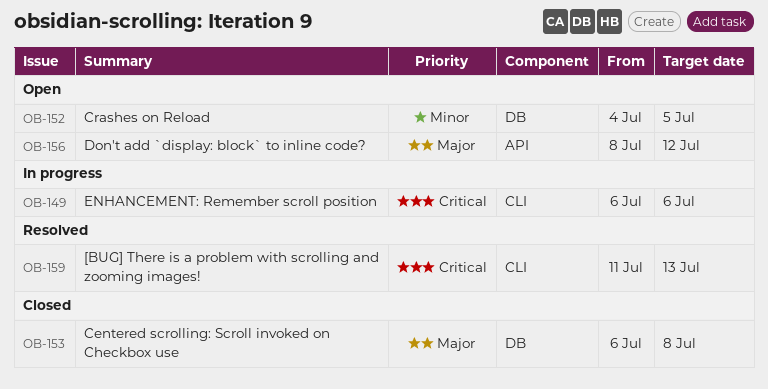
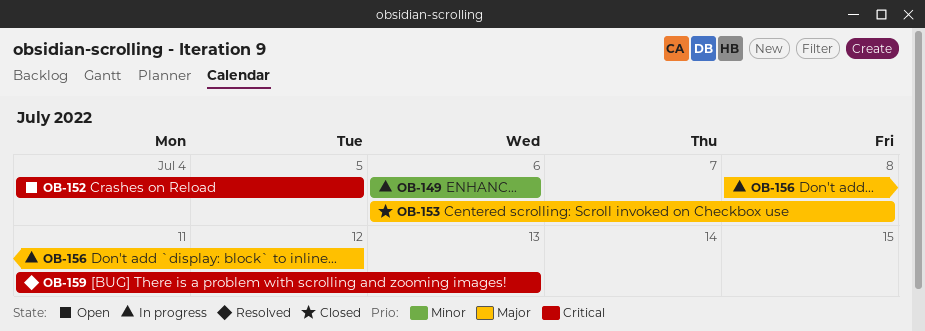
OB-149, priority: Critical -> Minor
OB-152, priority: Minor -> Critical
OB-156, status: Open -> In progress

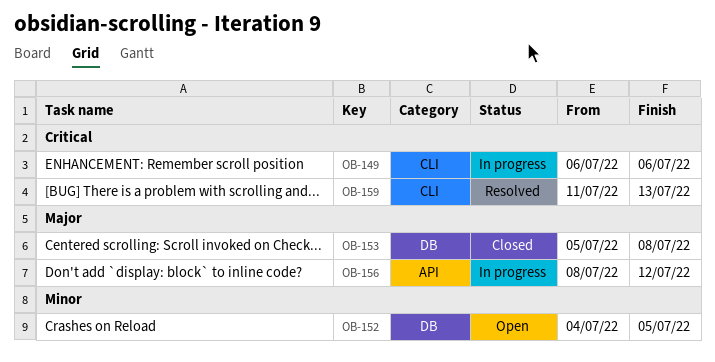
OB-149, priority: Minor -> Critical
OB-152, priority: Critical -> Minor
OB-153, start: Jul 6 -> Jul 5

